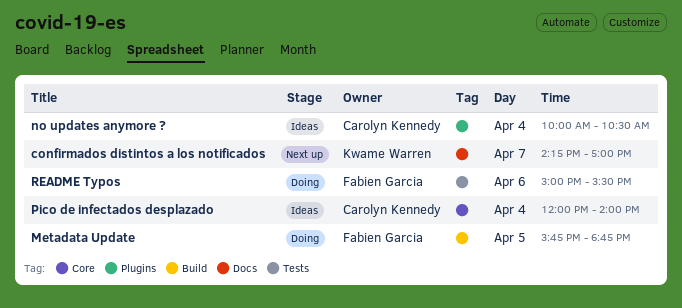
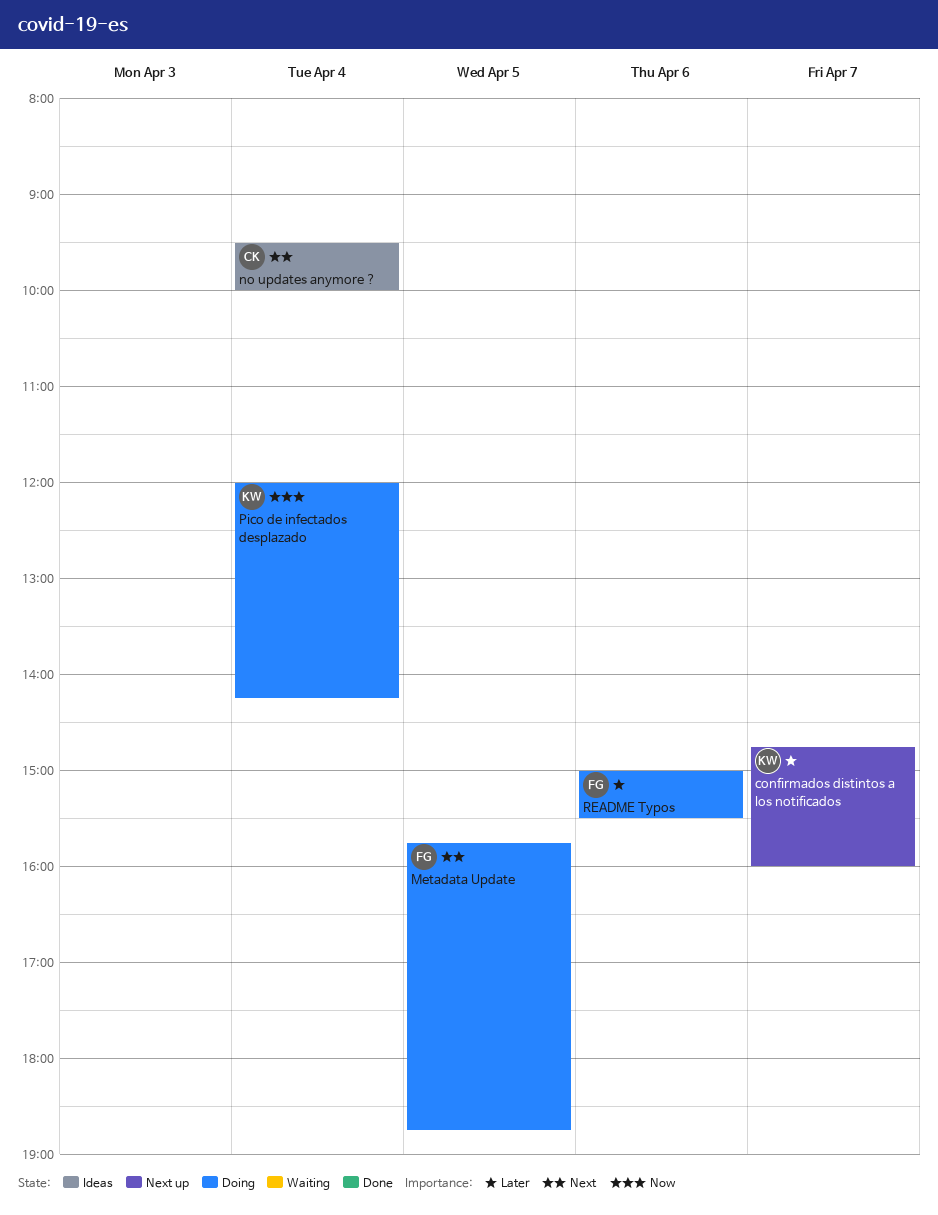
confirmados distintos a los notificados, begins: 14:15 -> 14:45
confirmados distintos a los notificados, ends: 17:00 -> 16:00
no updates anymore ?, begins: 10:00 -> 09:30
no updates anymore ?, ends: 10:30 -> 10:00
Pico de infectados desplazado, status: Ideas -> Doing
Pico de infectados desplazado, owner: Carolyn Kennedy -> Kwame Warren
Pico de infectados desplazado, ends: 14:00 -> 14:15

